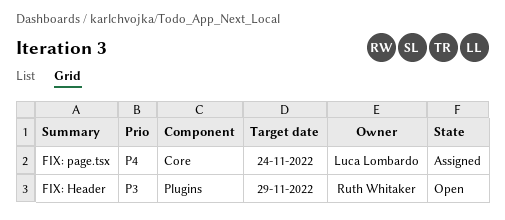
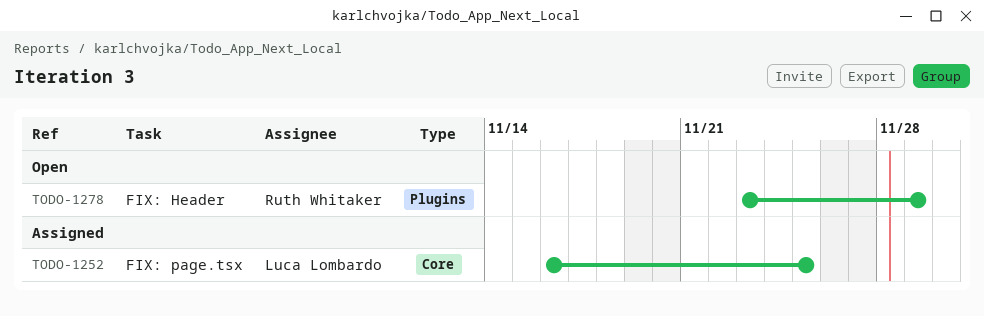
FIX: page.tsx, due: Nov 24 -> Nov 25

